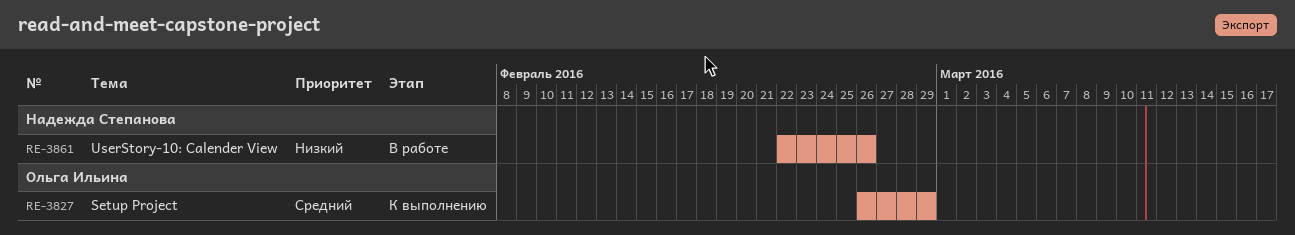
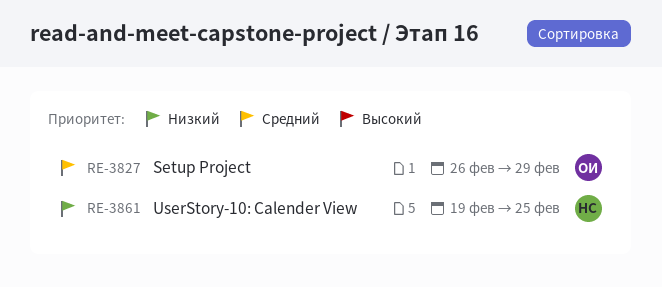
RE-3861, start: Feb 22 -> Feb 19
RE-3861, due: Feb 26 -> Feb 25

